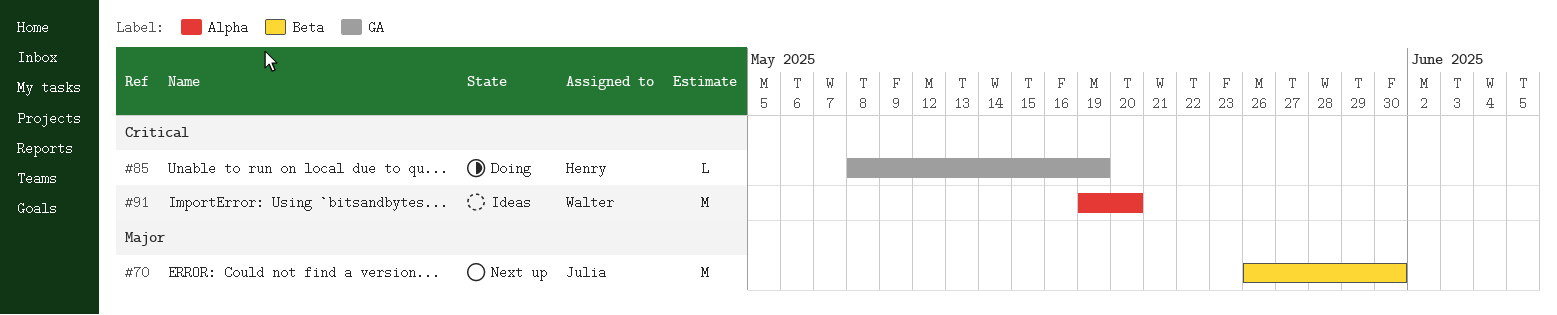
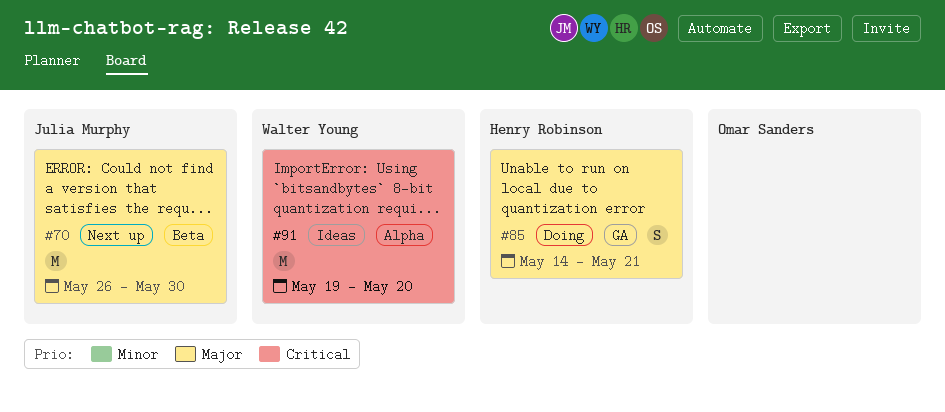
#85, priority: Critical -> Major
#85, estimate: L -> S
#85, start: May 8 -> May 14
#85, due: May 19 -> May 21

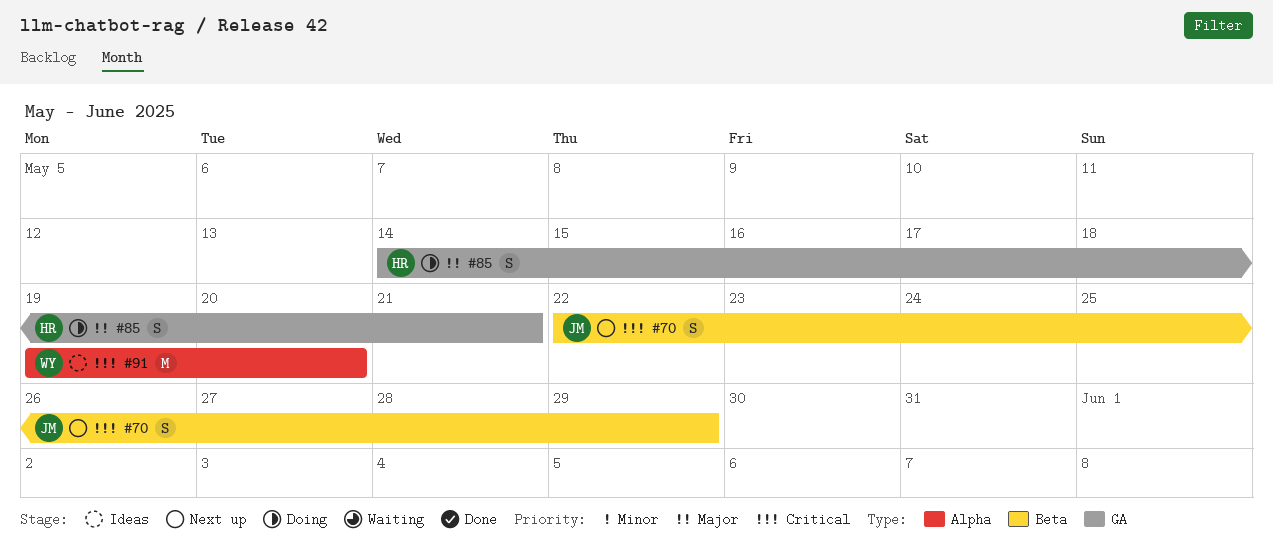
#70, priority: Major -> Critical
#70, estimate: M -> S
#70, start: May 26 -> May 22
#70, due: May 30 -> May 29

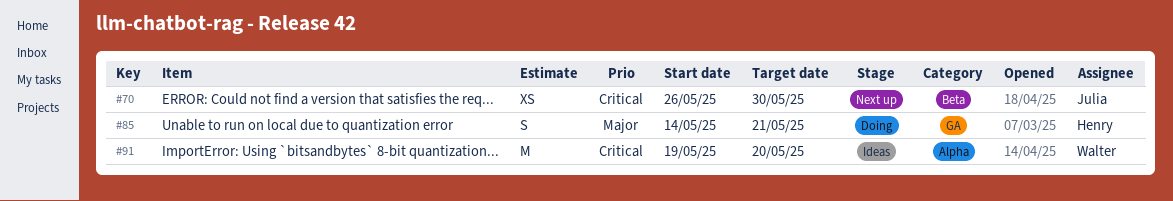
#70, estimate: S -> XS
#70, start: May 22 -> May 26
#70, due: May 29 -> May 30

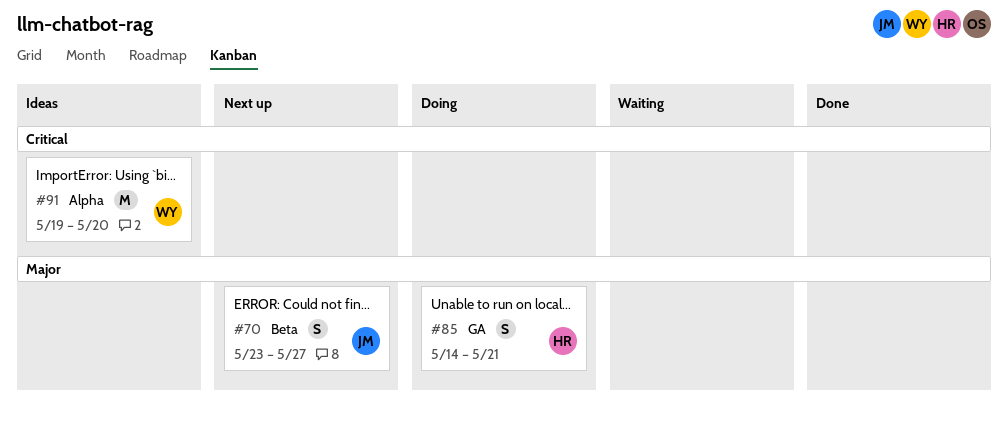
#70, priority: Critical -> Major
#70, estimate: XS -> S
#70, start: May 26 -> May 23
#70, due: May 30 -> May 27

